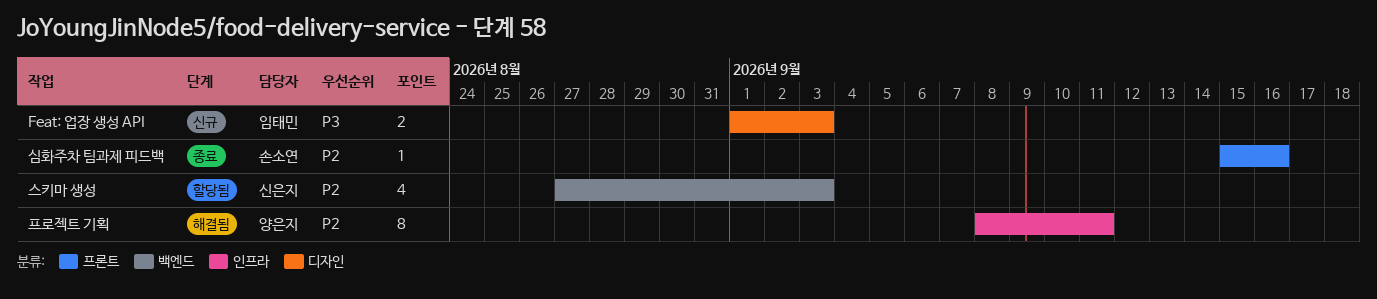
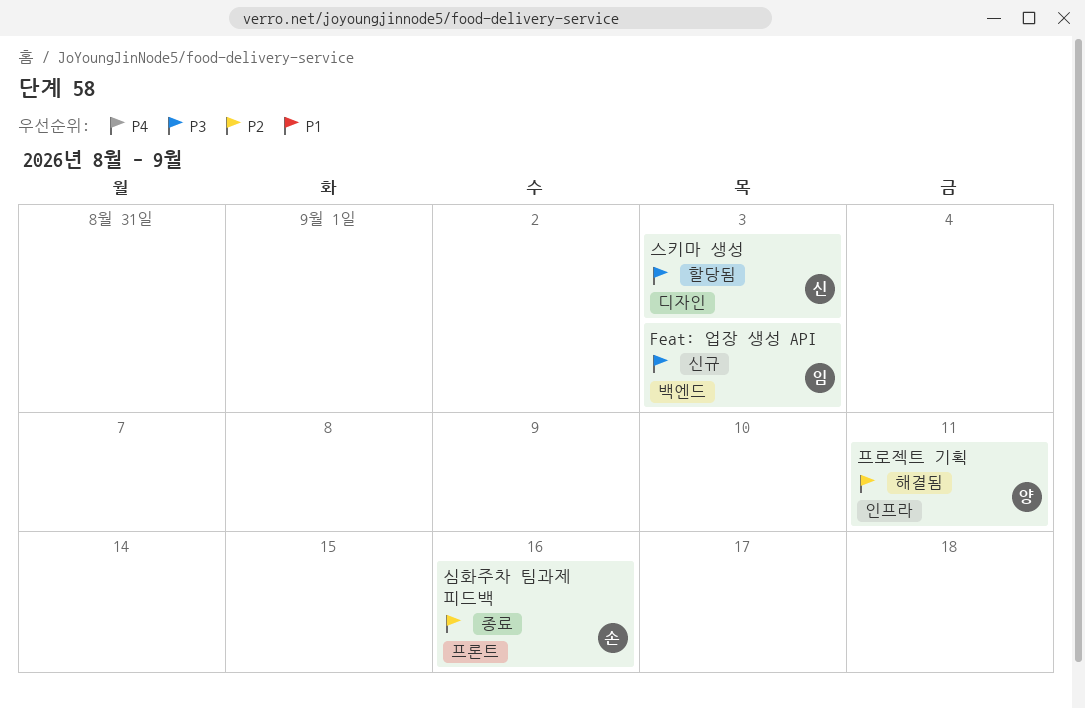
Feat: 업장 생성 API, label: 디자인 -> 백엔드
스키마 생성, priority: P2 -> P3
스키마 생성, label: 백엔드 -> 디자인

